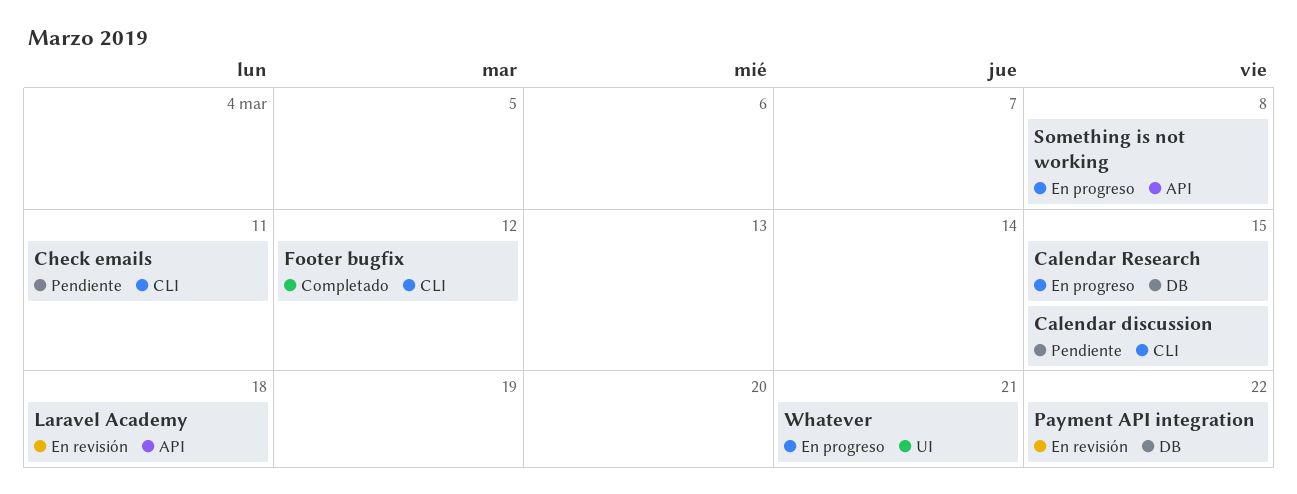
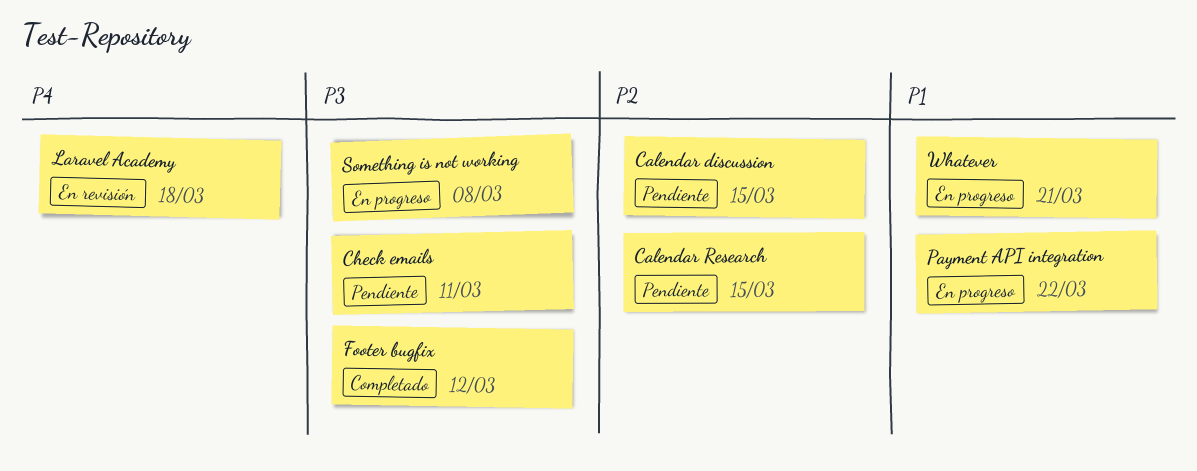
Calendar Research, status: En progreso -> Pendiente
Payment API integration, status: En revisión -> En progreso

